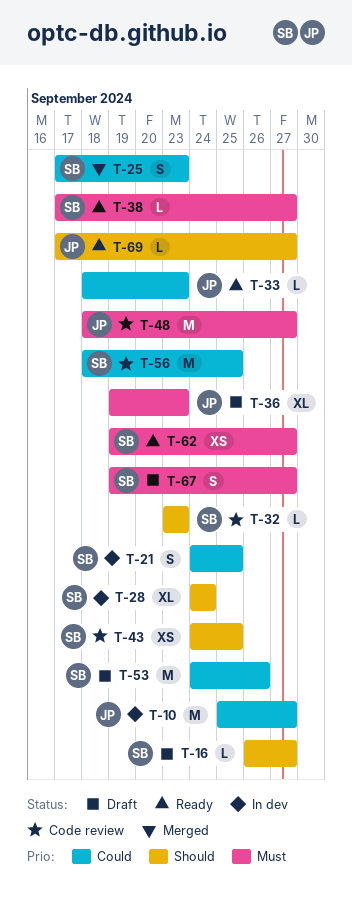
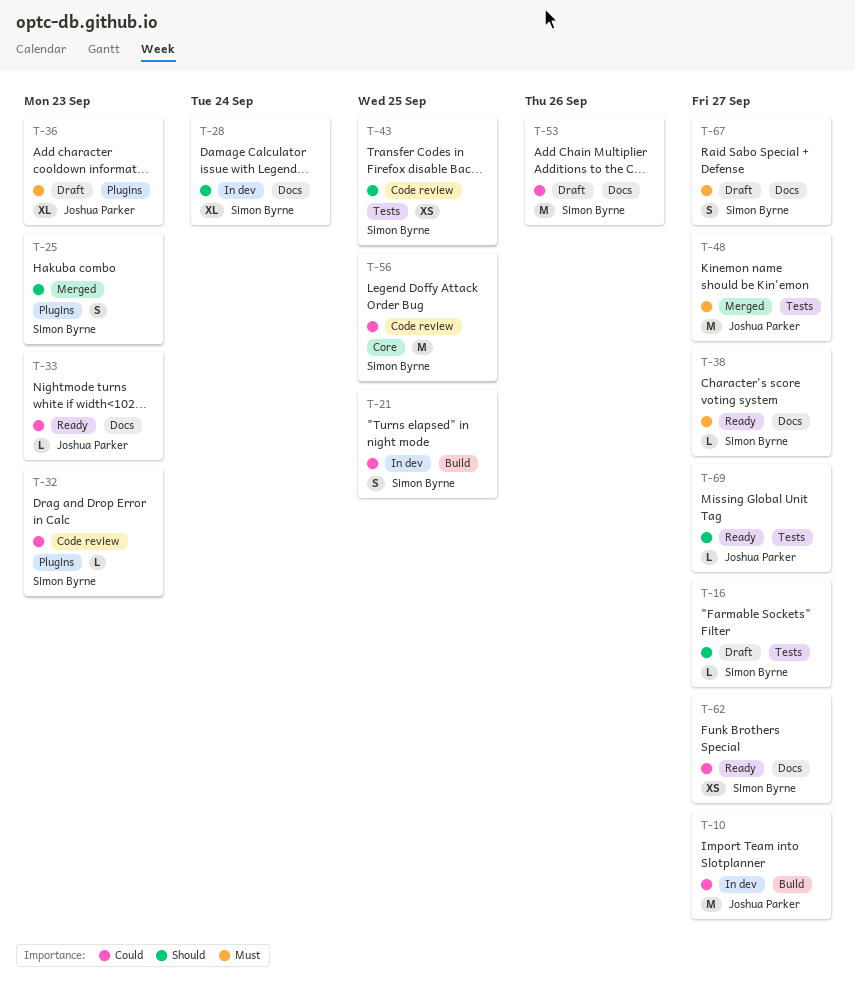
T-25, priority: Could -> Should
T-32, priority: Should -> Could
T-48, status: Code review -> Merged
T-62, priority: Must -> Could

